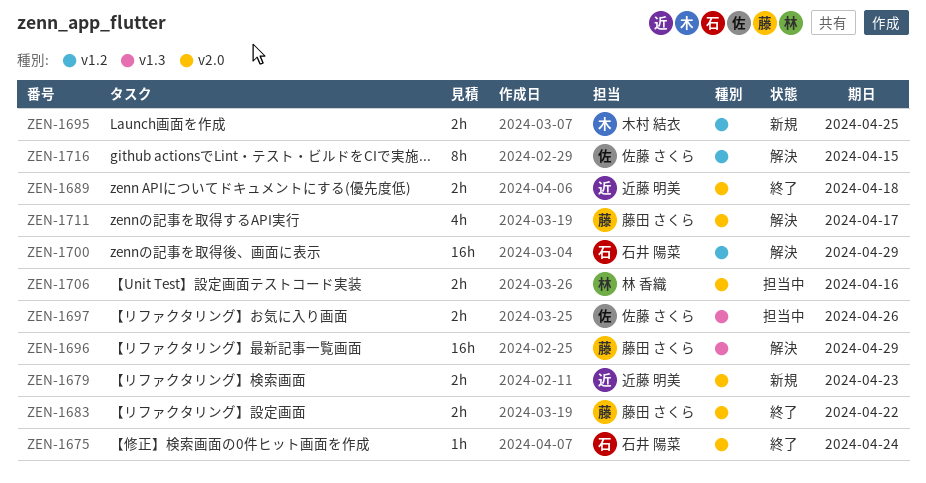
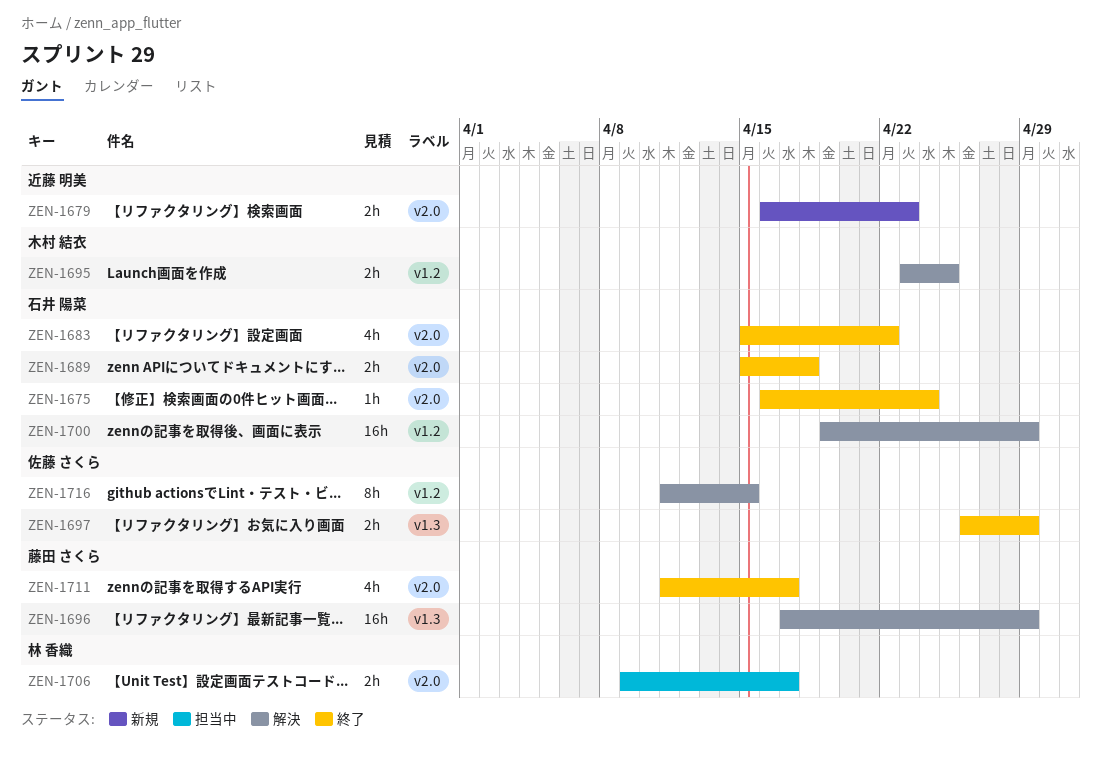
ZEN-1683, owner: 藤田 さくら -> 石井 陽菜
ZEN-1683, estimate: 2h -> 4h
ZEN-1689, owner: 近藤 明美 -> 石井 陽菜
ZEN-1695, status: 新規 -> 解決
ZEN-1697, status: 担当中 -> 終了
ZEN-1697, due: Apr 26 -> Apr 29
ZEN-1706, due: Apr 16 -> Apr 17
ZEN-1711, status: 解決 -> 終了

